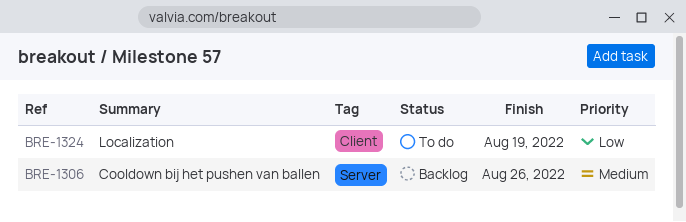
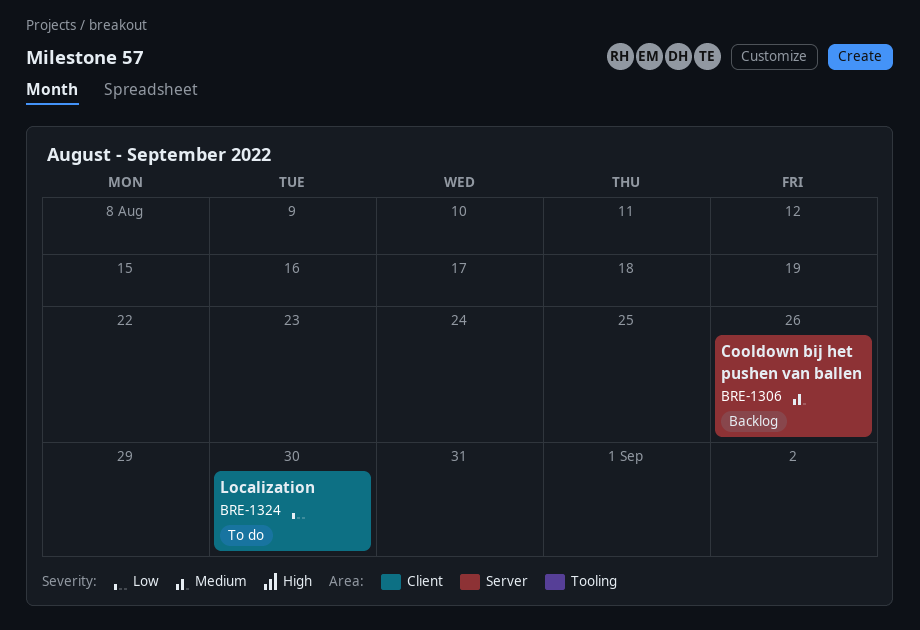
BRE-1324, due: Aug 19 -> Aug 30

